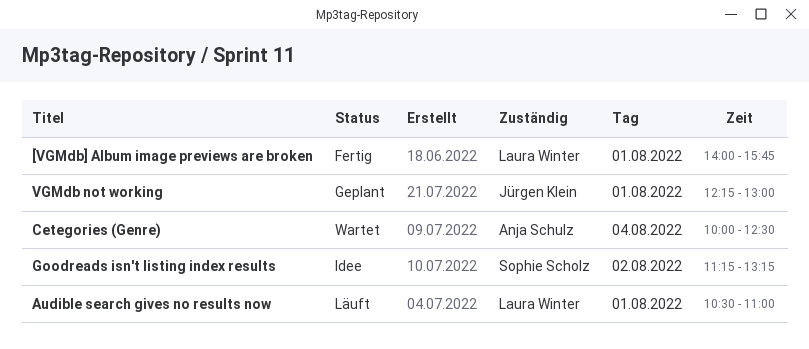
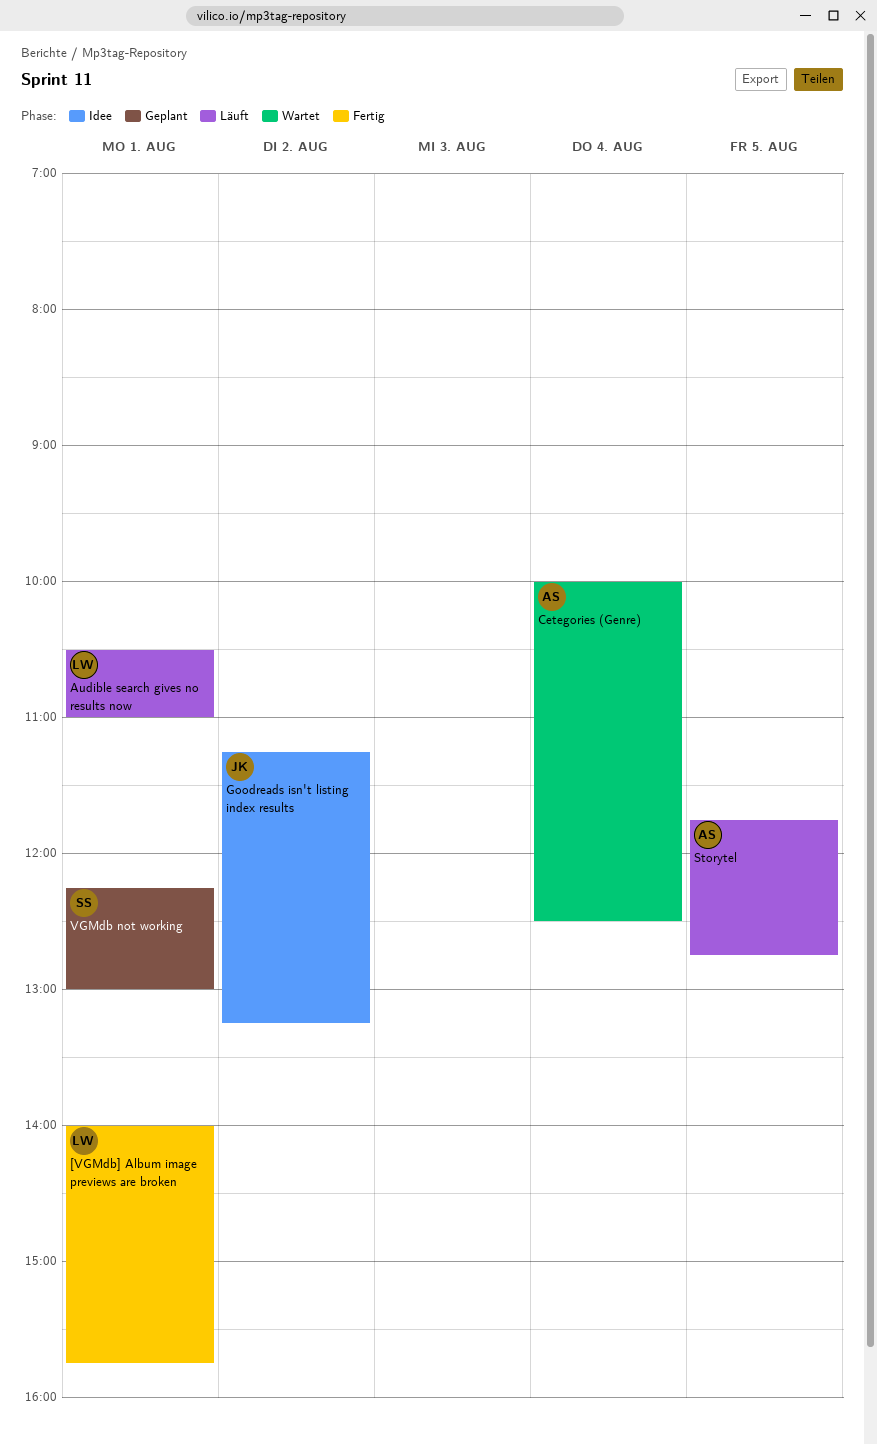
Goodreads isn't listing index results, owner: Sophie Scholz -> Jürgen Klein
Storytel: none -> present
VGMdb not working, owner: Jürgen Klein -> Sophie Scholz

